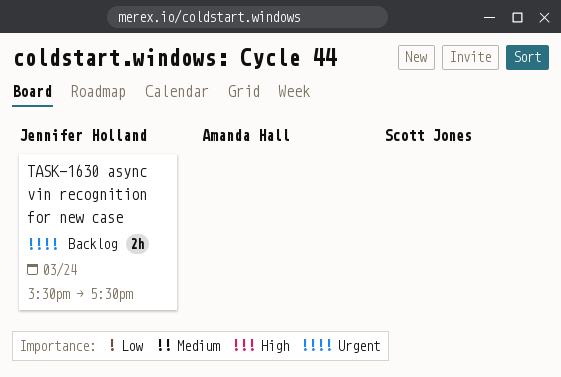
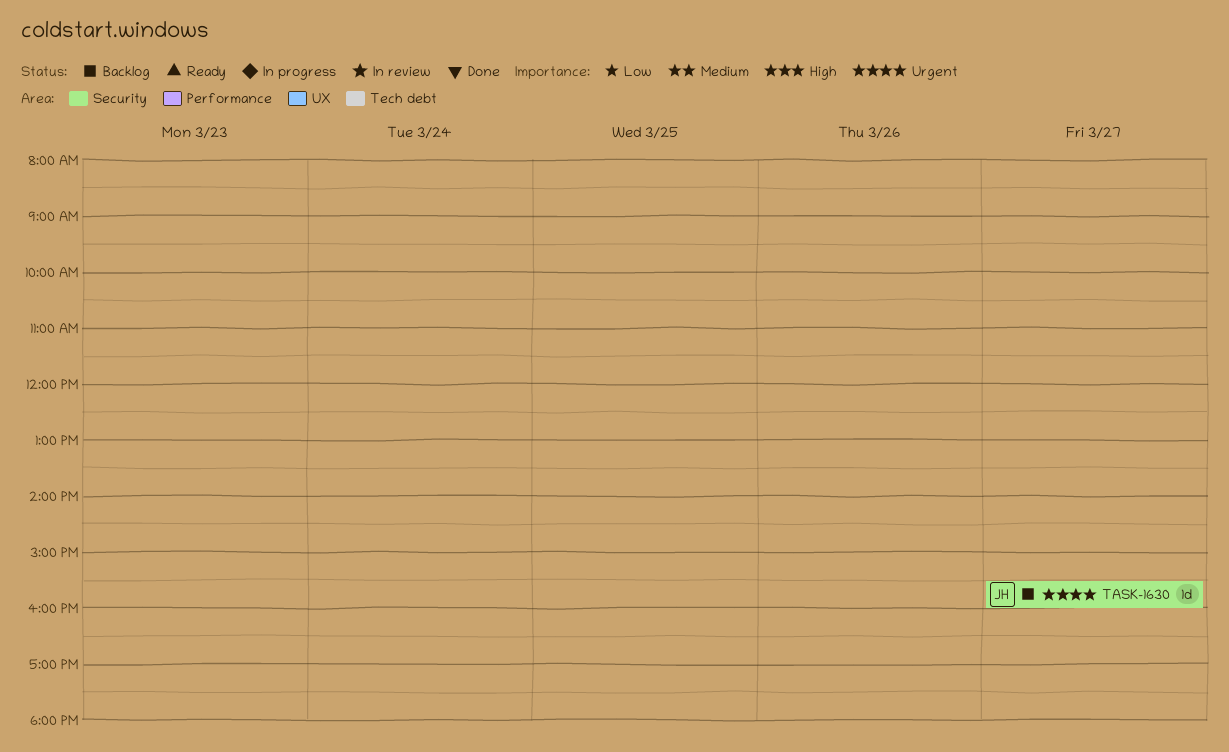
TASK-1630, estimate: 2h -> 1d
TASK-1630, day: Mar 24 -> Mar 27
TASK-1630, ends: 17:30 -> 16:00

